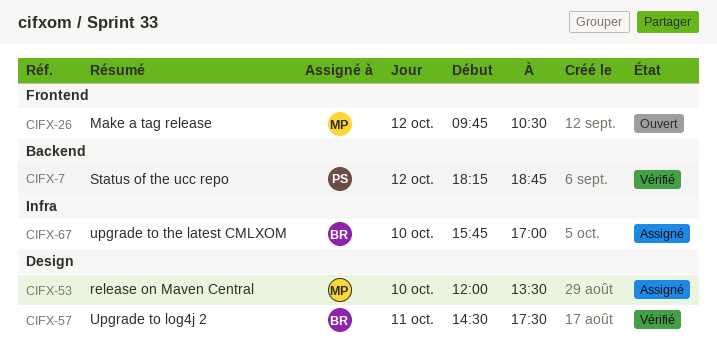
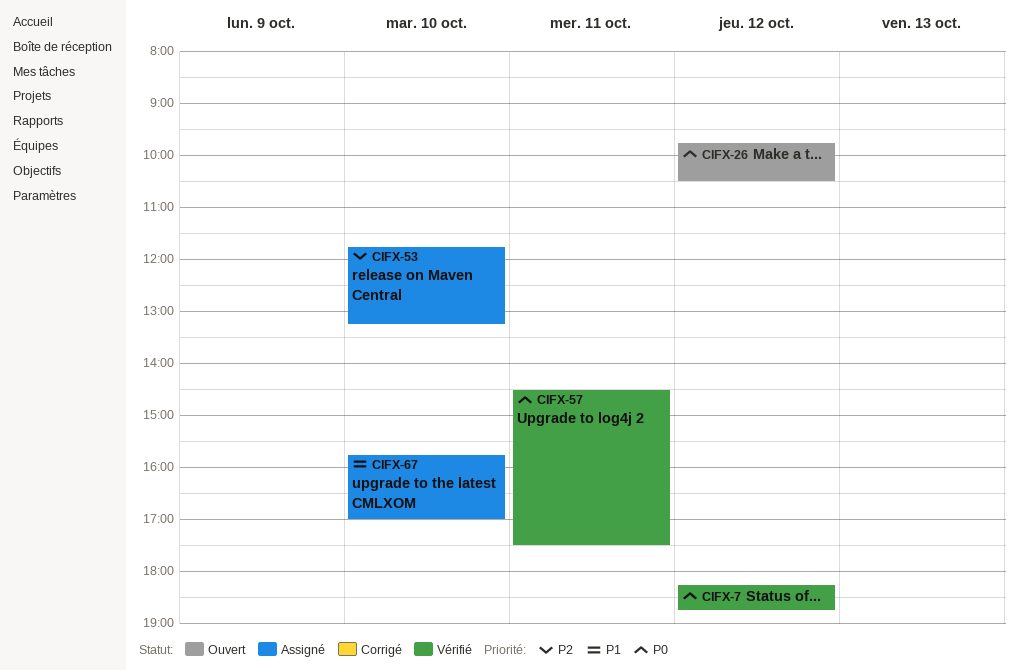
CIFX-53, begins: 12:00 -> 11:45
CIFX-53, ends: 13:30 -> 13:15

